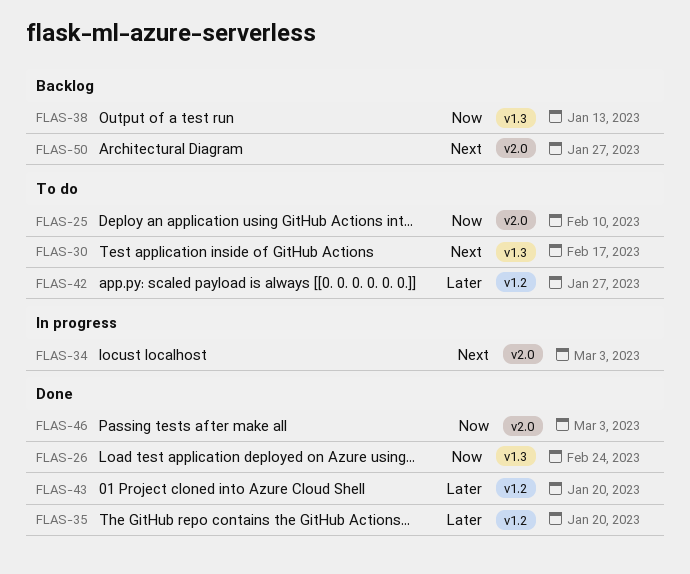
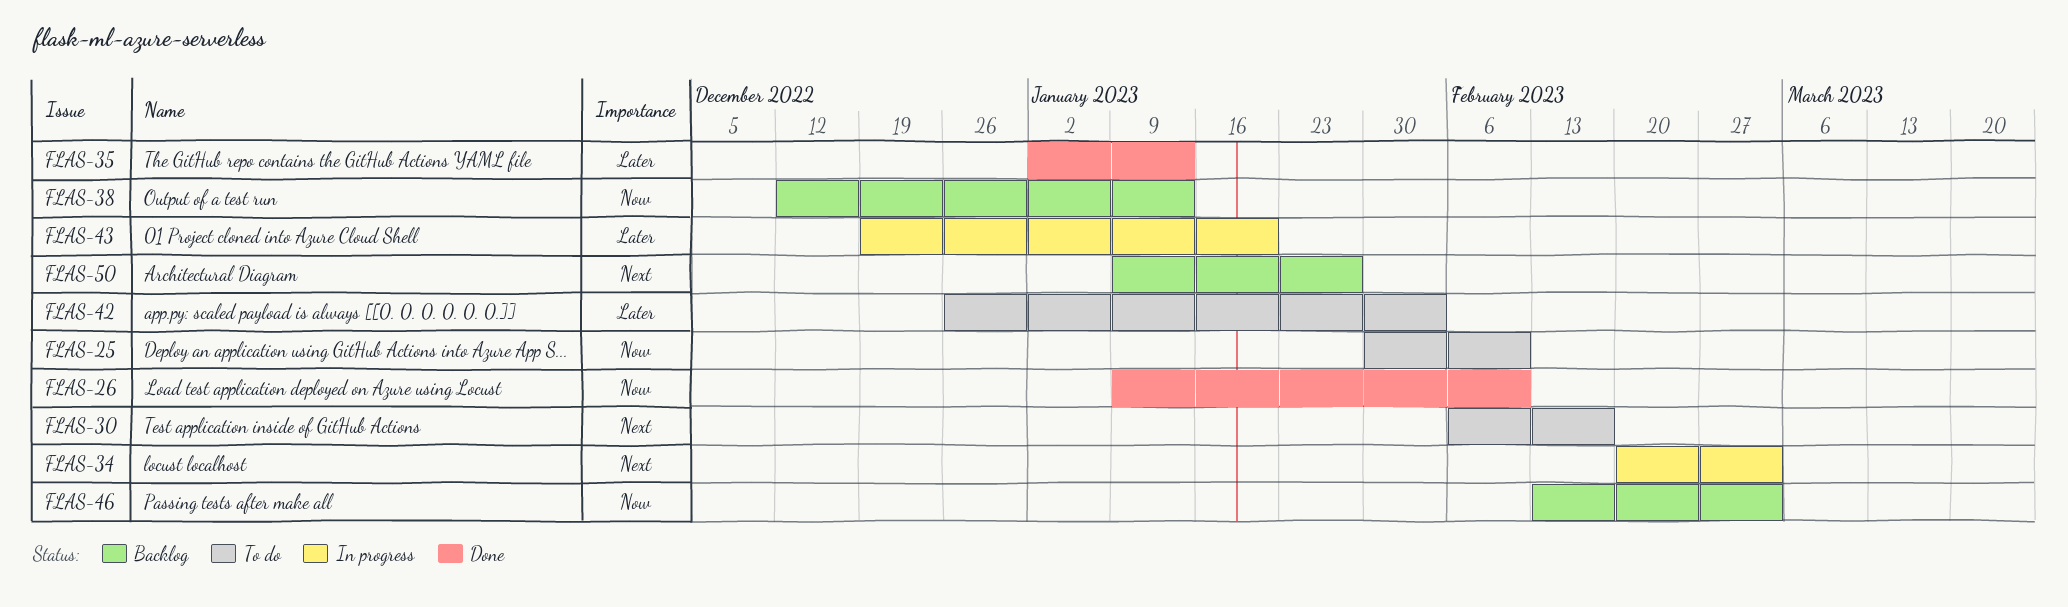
FLAS-26, due: Feb 24 -> Feb 10
FLAS-35, due: Jan 20 -> Jan 13
FLAS-42, due: Jan 27 -> Feb 3
FLAS-43, status: Done -> In progress
FLAS-46, status: Done -> Backlog

